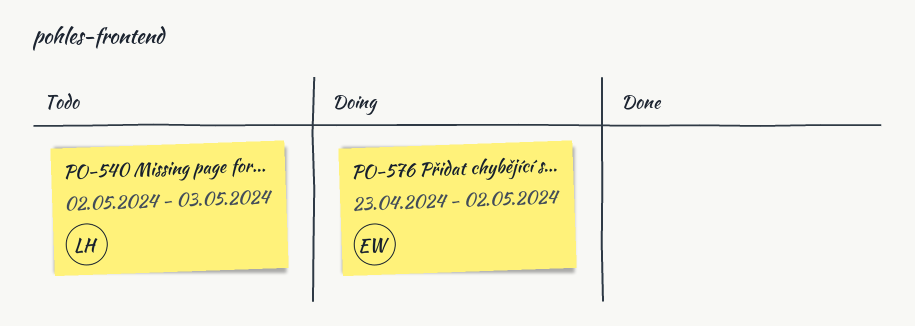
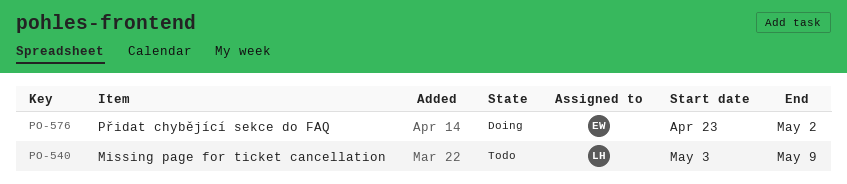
PO-540, start: May 2 -> May 3
PO-540, due: May 3 -> May 9

